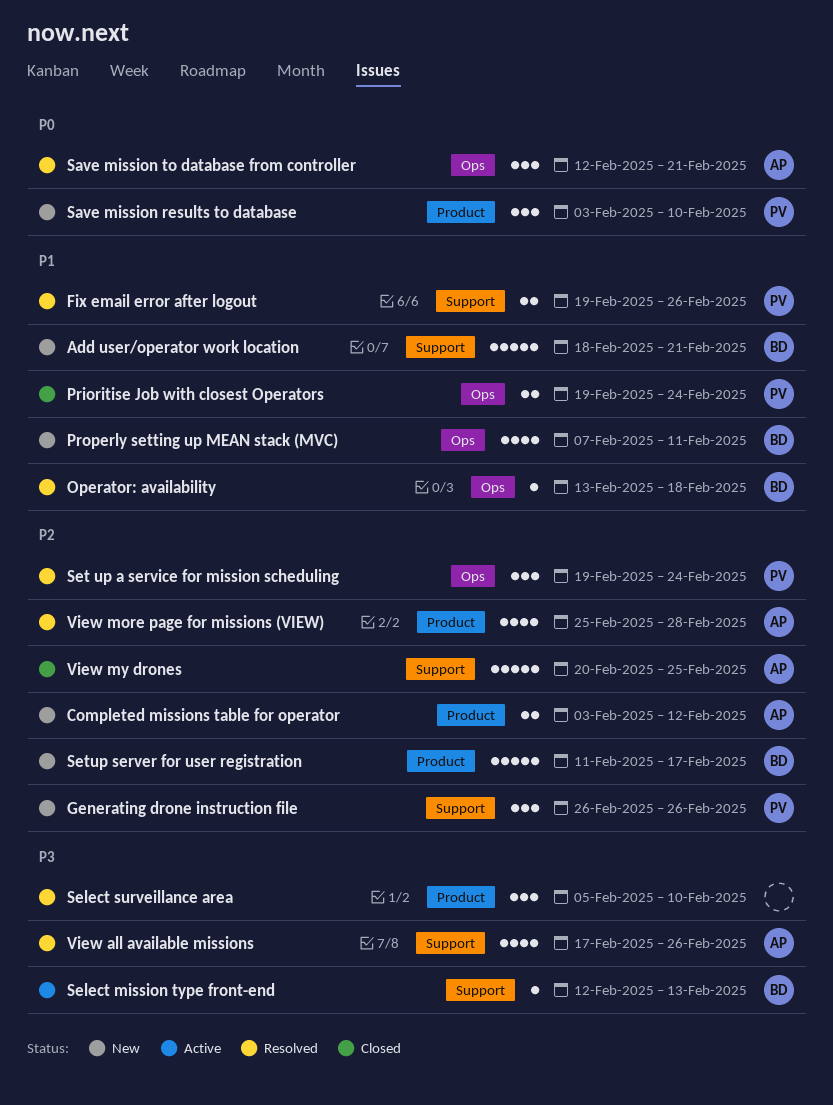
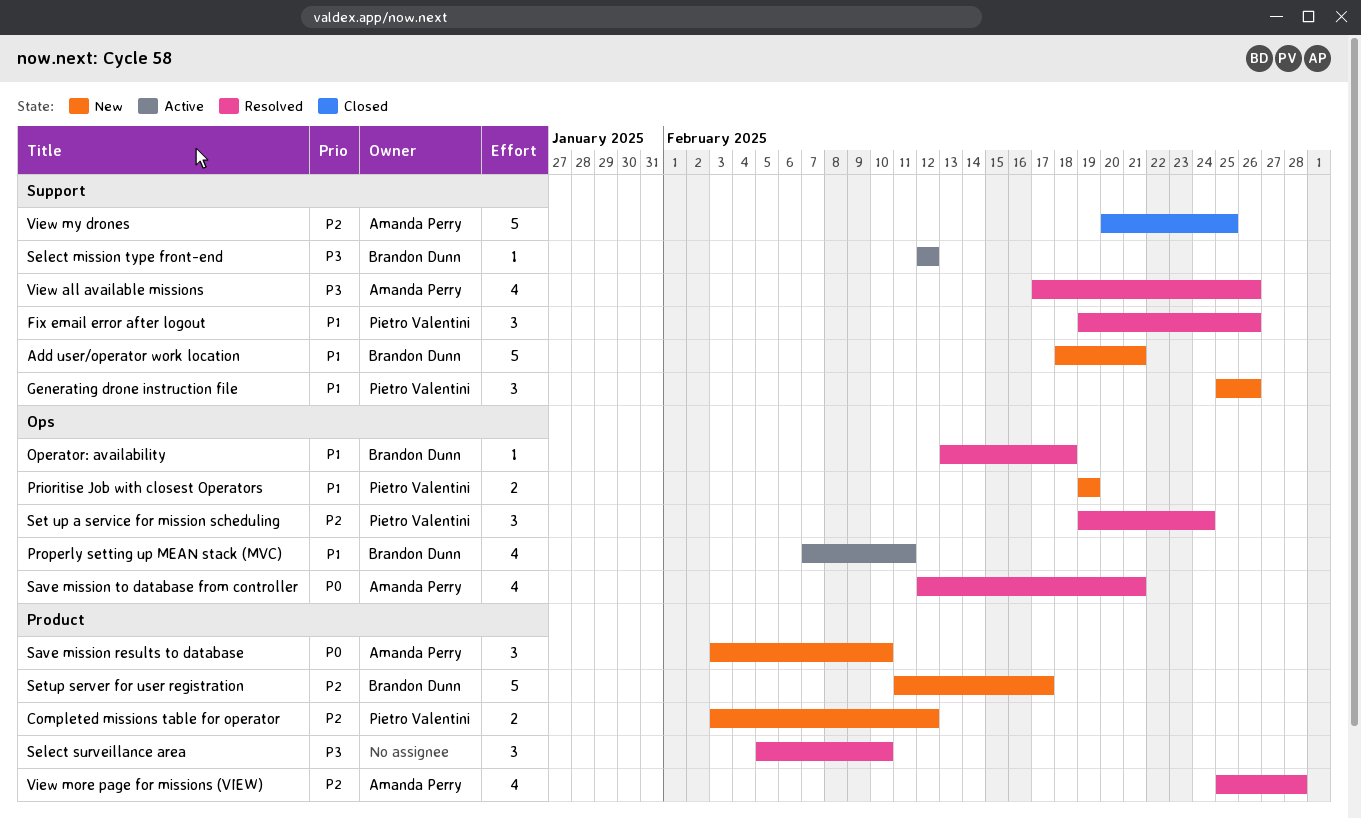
Completed missions table for operator, owner: Amanda Perry -> Pietro Valentini
Fix email error after logout, estimate: 2 -> 3
Generating drone instruction file, priority: P2 -> P1
Generating drone instruction file, start: Feb 26 -> Feb 25
Prioritise Job with closest Operators, status: Closed -> New
Prioritise Job with closest Operators, due: Feb 24 -> Feb 19
Properly setting up MEAN stack (MVC), status: New -> Active
Save mission results to database, owner: Pietro Valentini -> Amanda Perry
Save mission to database from controller, estimate: 3 -> 4
Select mission type front-end, due: Feb 13 -> Feb 12

